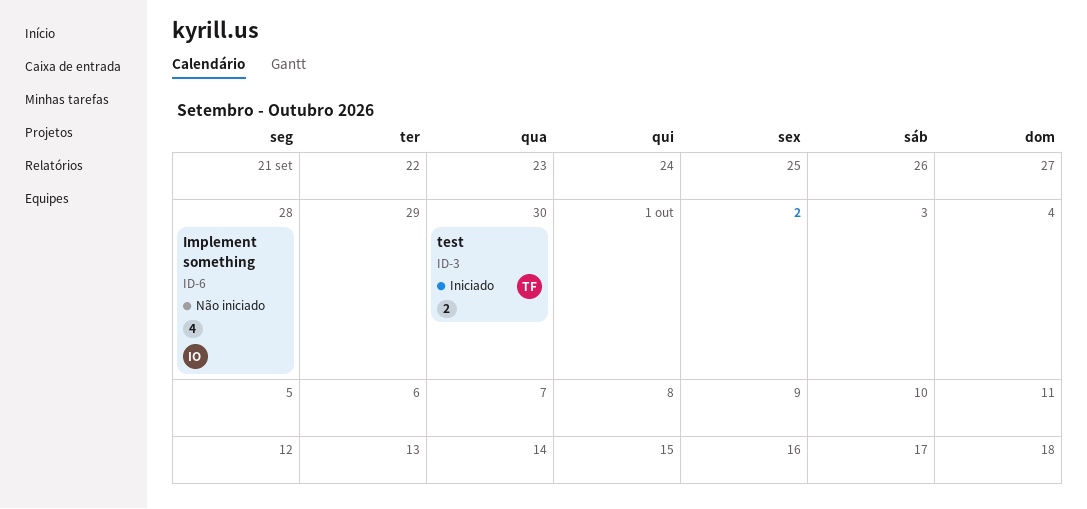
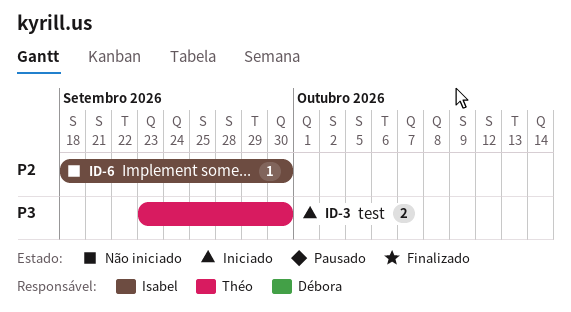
ID-6, estimate: 4 -> 1
ID-6, due: Sep 28 -> Sep 30

